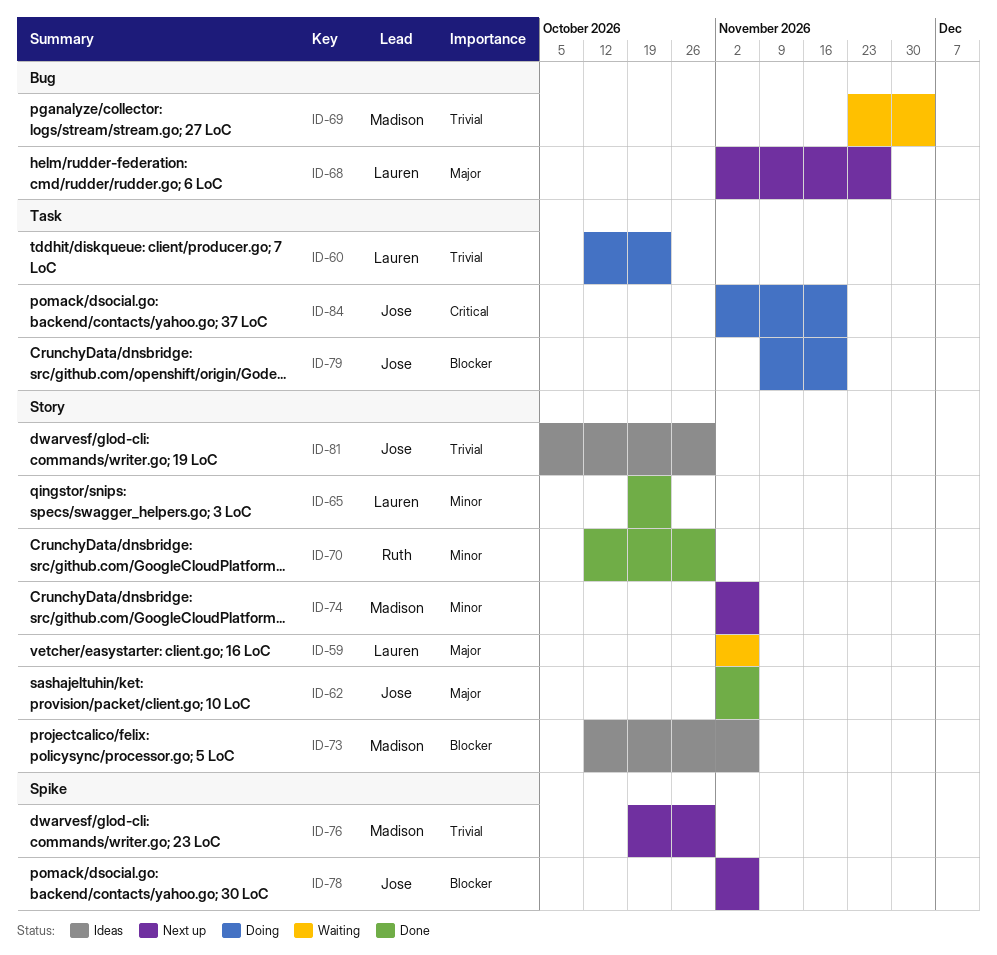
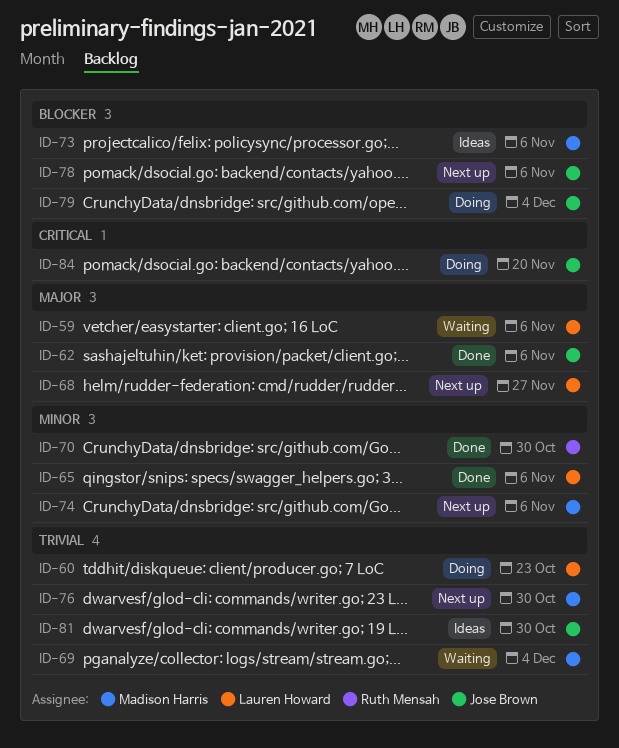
ID-65, due: Oct 23 -> Nov 6
ID-79, due: Nov 20 -> Dec 4

